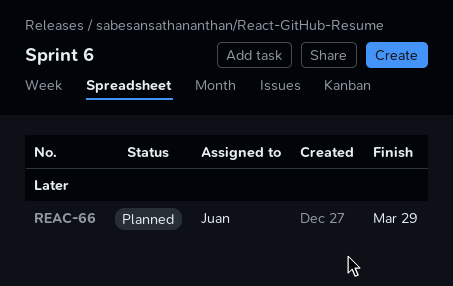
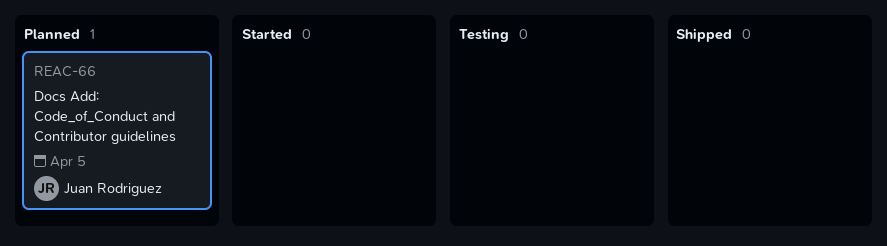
REAC-66, due: Mar 29 -> Apr 5

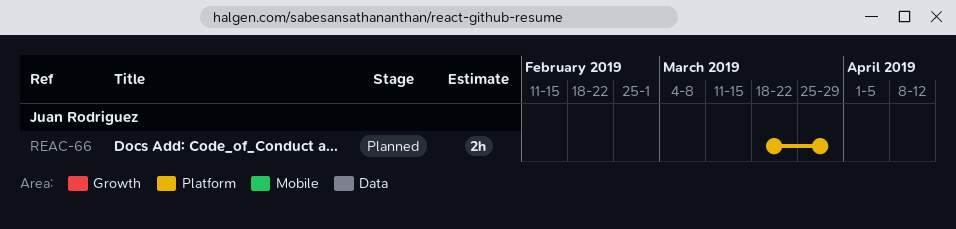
REAC-66, due: Apr 5 -> Mar 29

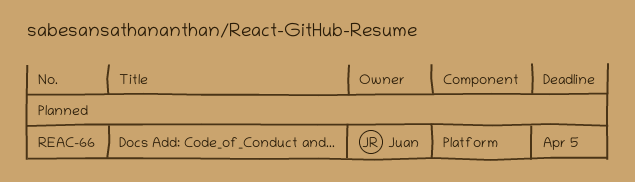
REAC-66, due: Mar 29 -> Apr 5

